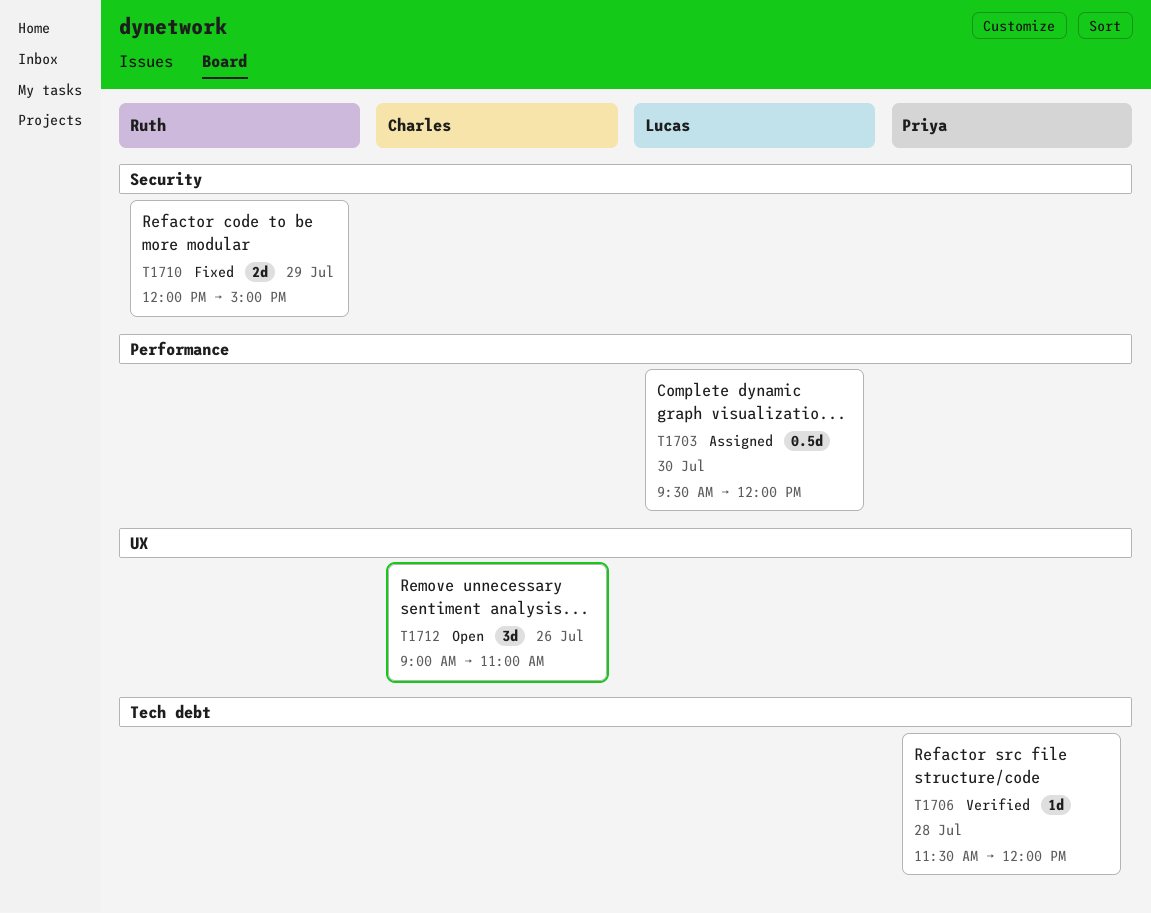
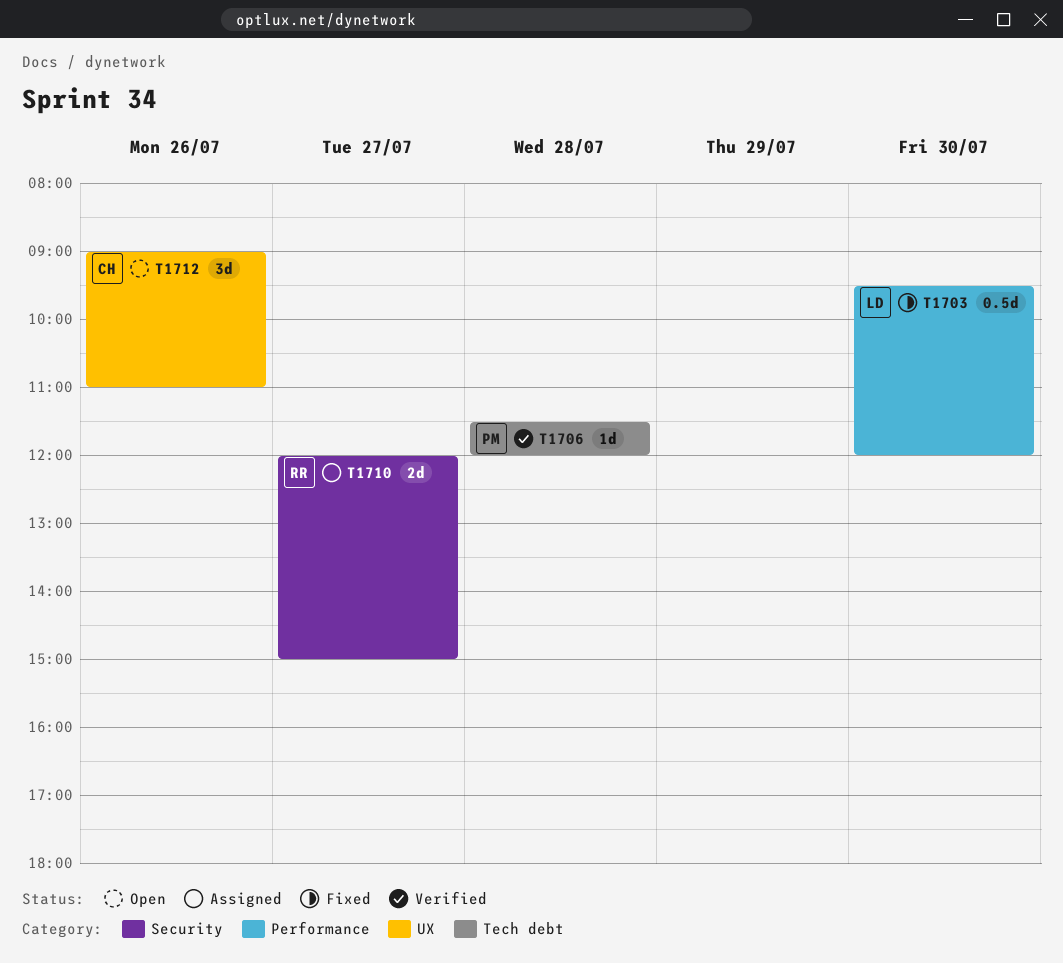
T1703, status: Assigned -> Fixed
T1710, status: Fixed -> Assigned
T1710, day: Jul 29 -> Jul 27

